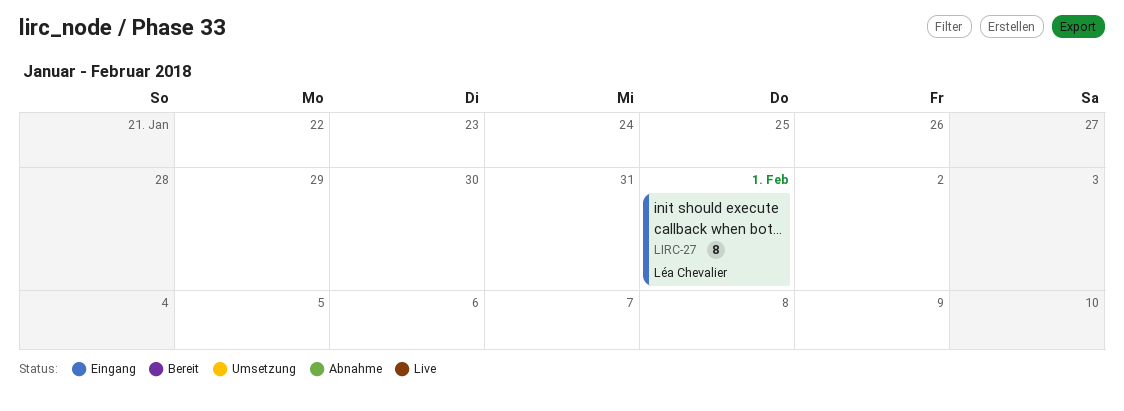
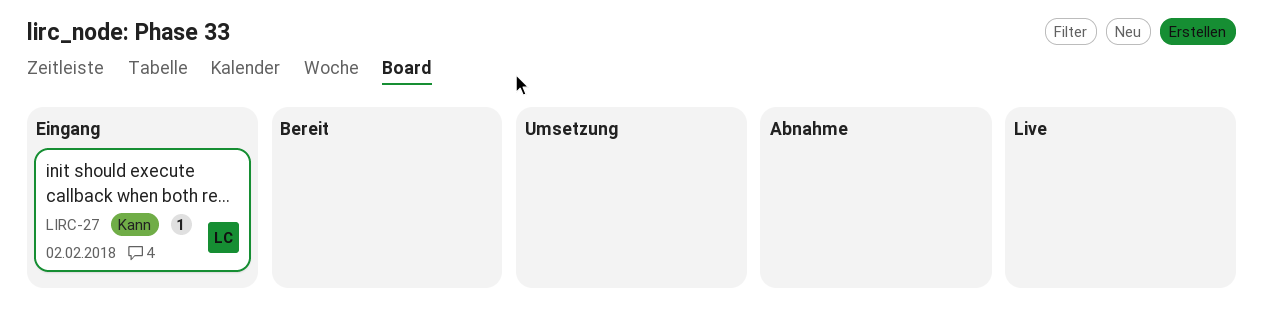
LIRC-27, estimate: 8 -> 1
LIRC-27, due: Feb 1 -> Feb 2

